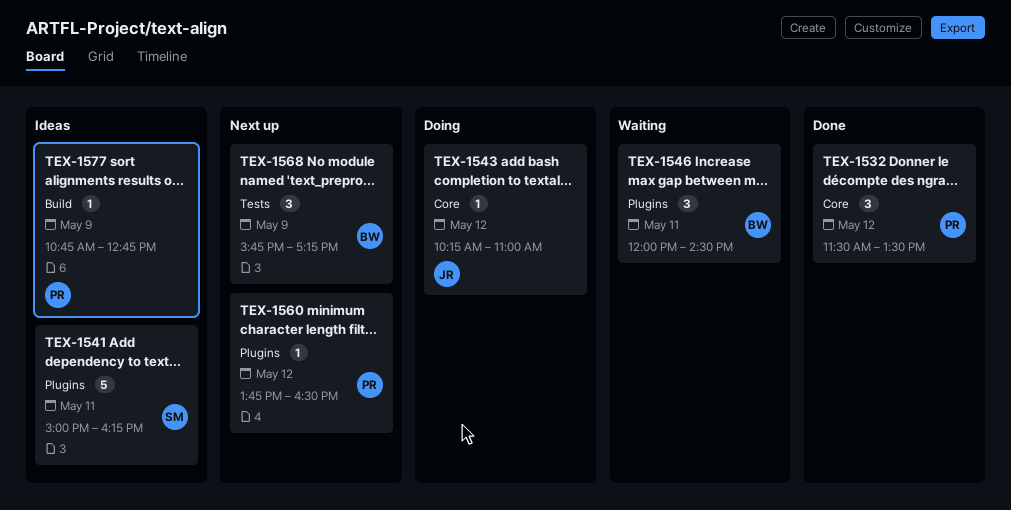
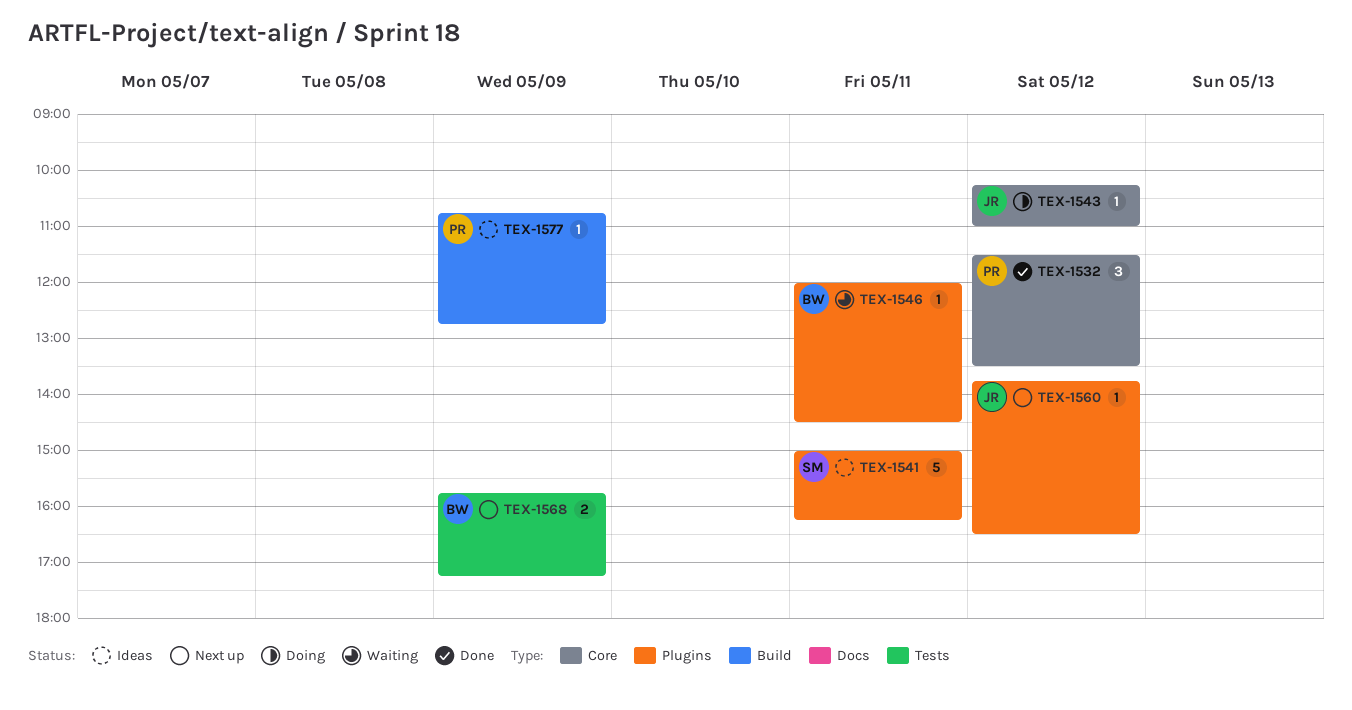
TEX-1546, estimate: 3 -> 1
TEX-1560, owner: PR -> JR
TEX-1568, estimate: 3 -> 2

